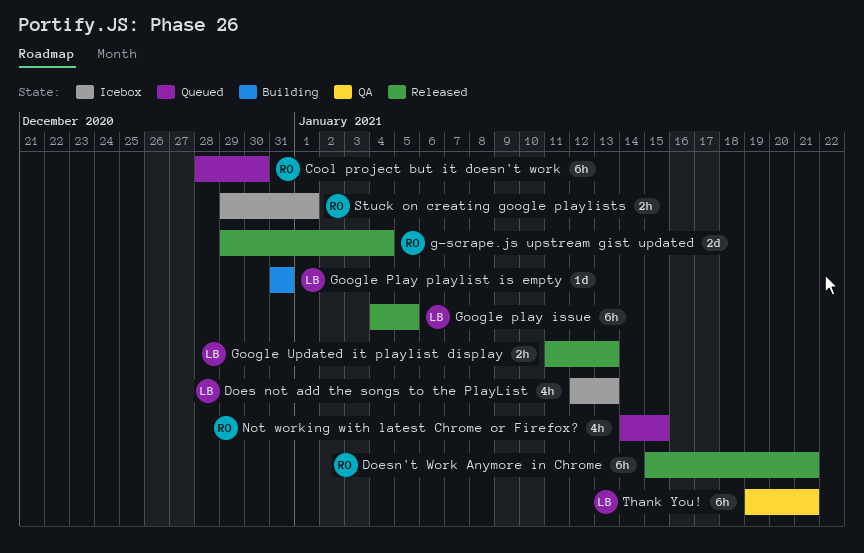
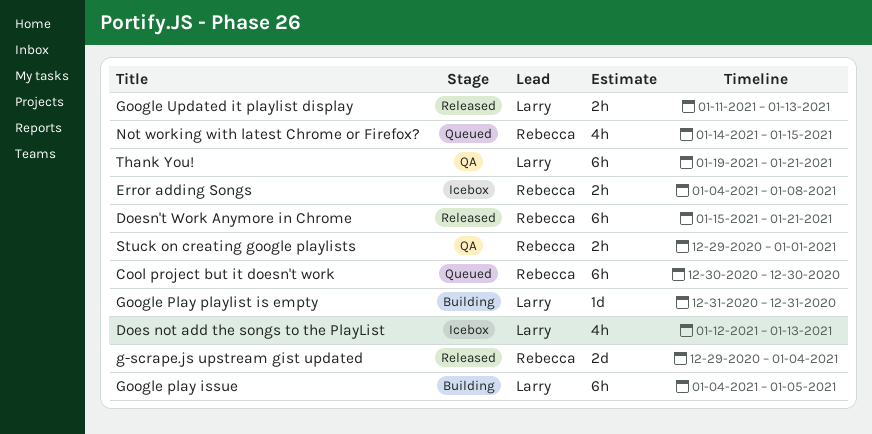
Cool project but it doesn't work, start: Dec 28 -> Dec 30
Error adding Songs: none -> present
Google play issue, status: Released -> Building
Stuck on creating google playlists, status: Icebox -> QA

